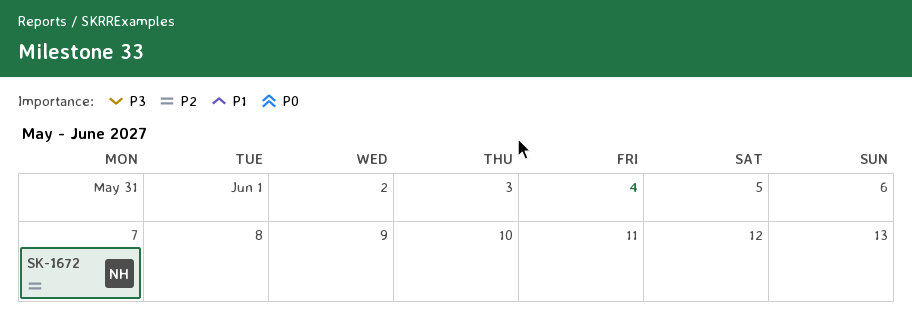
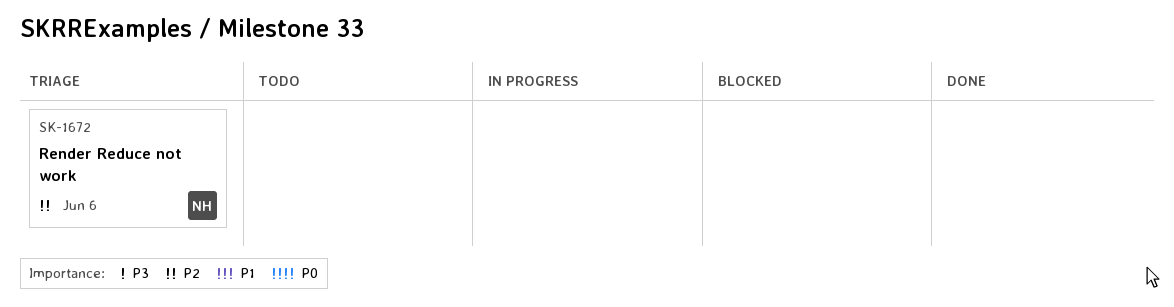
SK-1672, due: Jun 7 -> Jun 6

